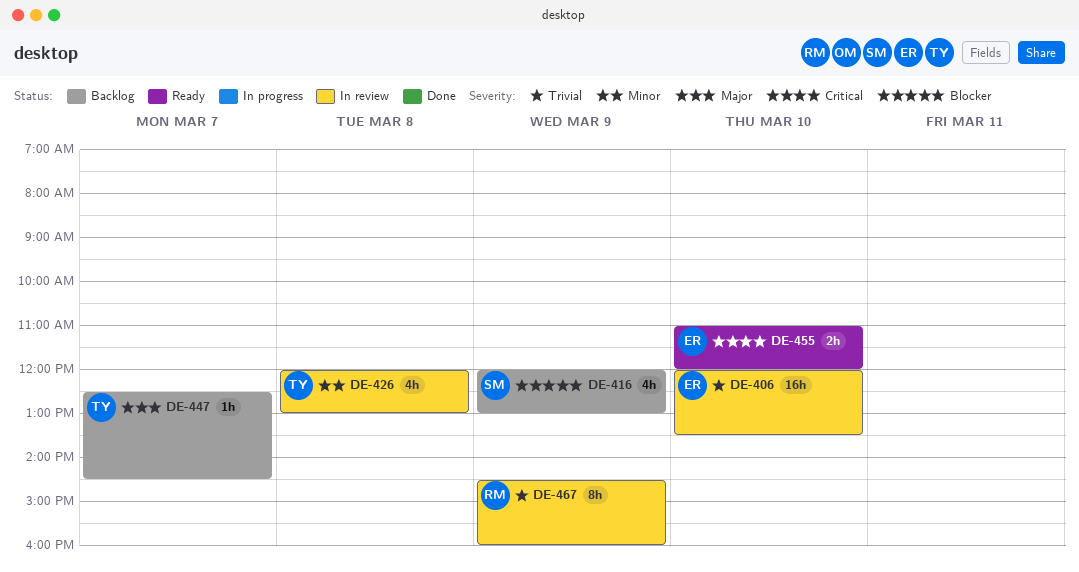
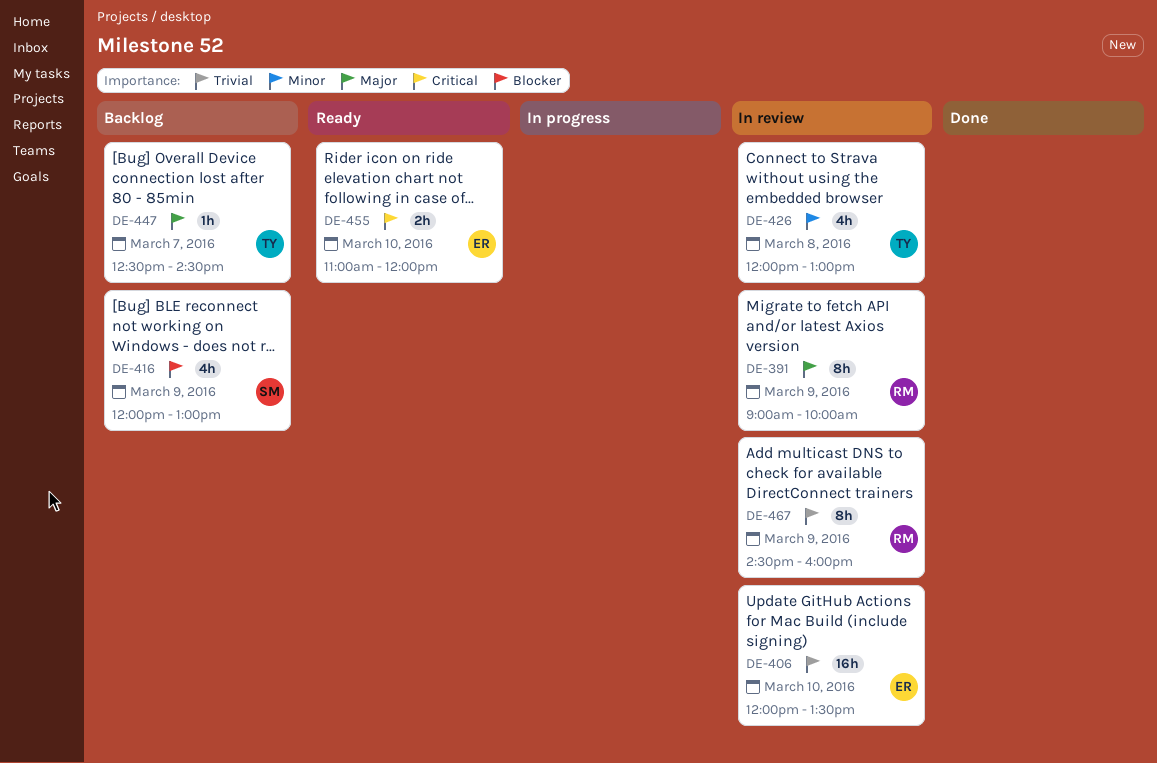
DE-391: none -> present

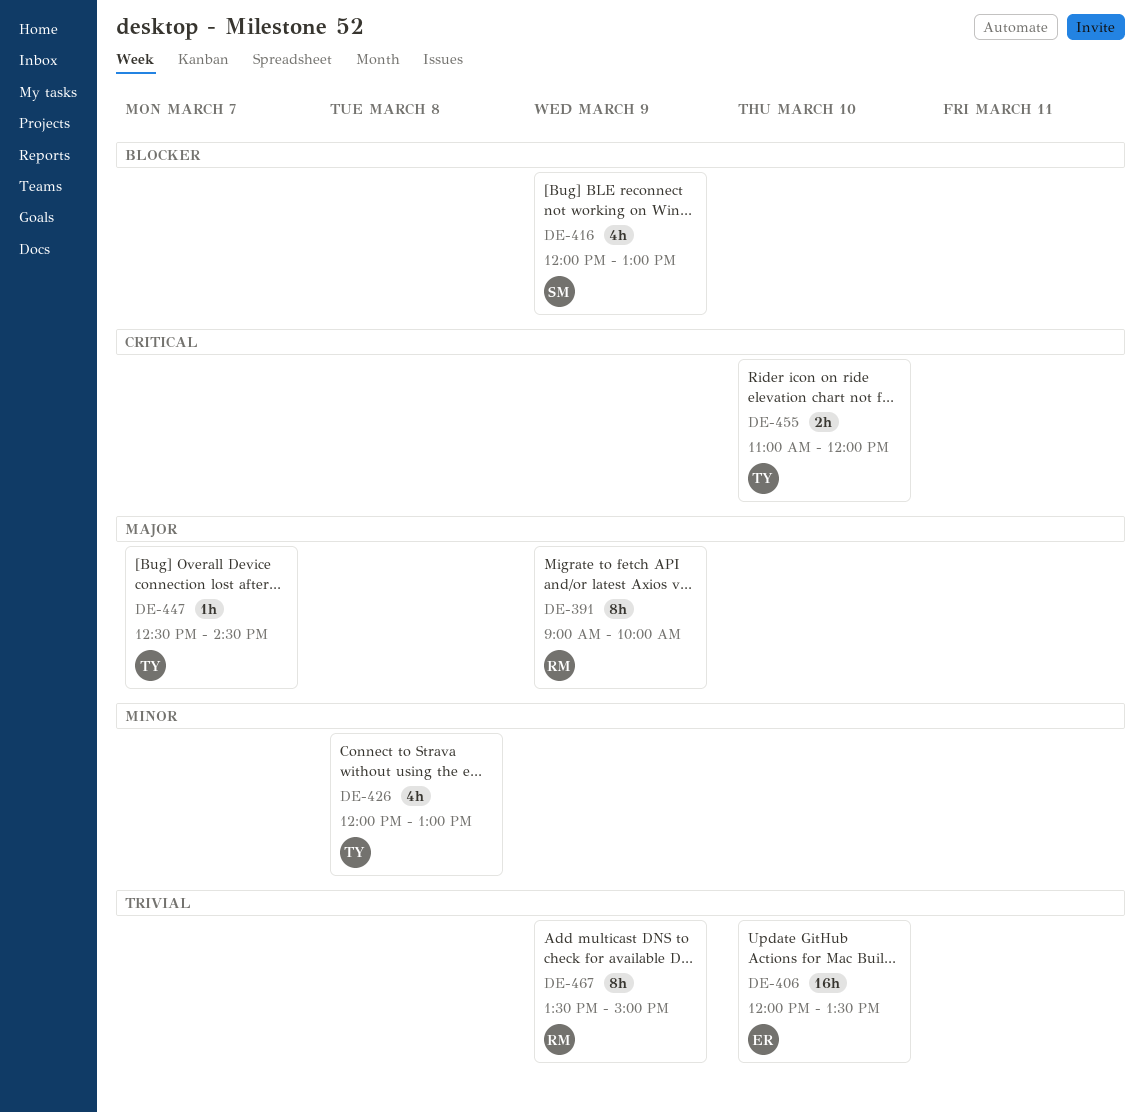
DE-455, owner: ER -> TY
DE-467, begins: 14:30 -> 13:30
DE-467, ends: 16:00 -> 15:00

